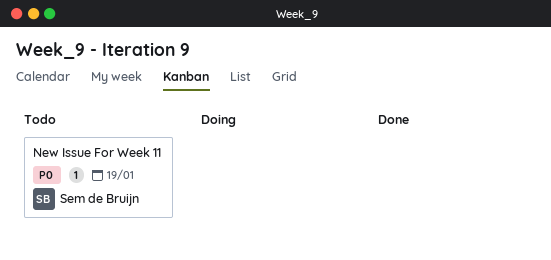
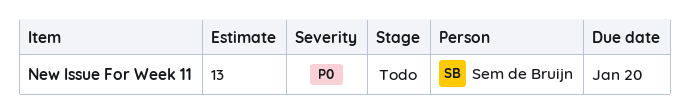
New Issue For Week 11, estimate: 1 -> 13
New Issue For Week 11, due: Jan 19 -> Jan 20

